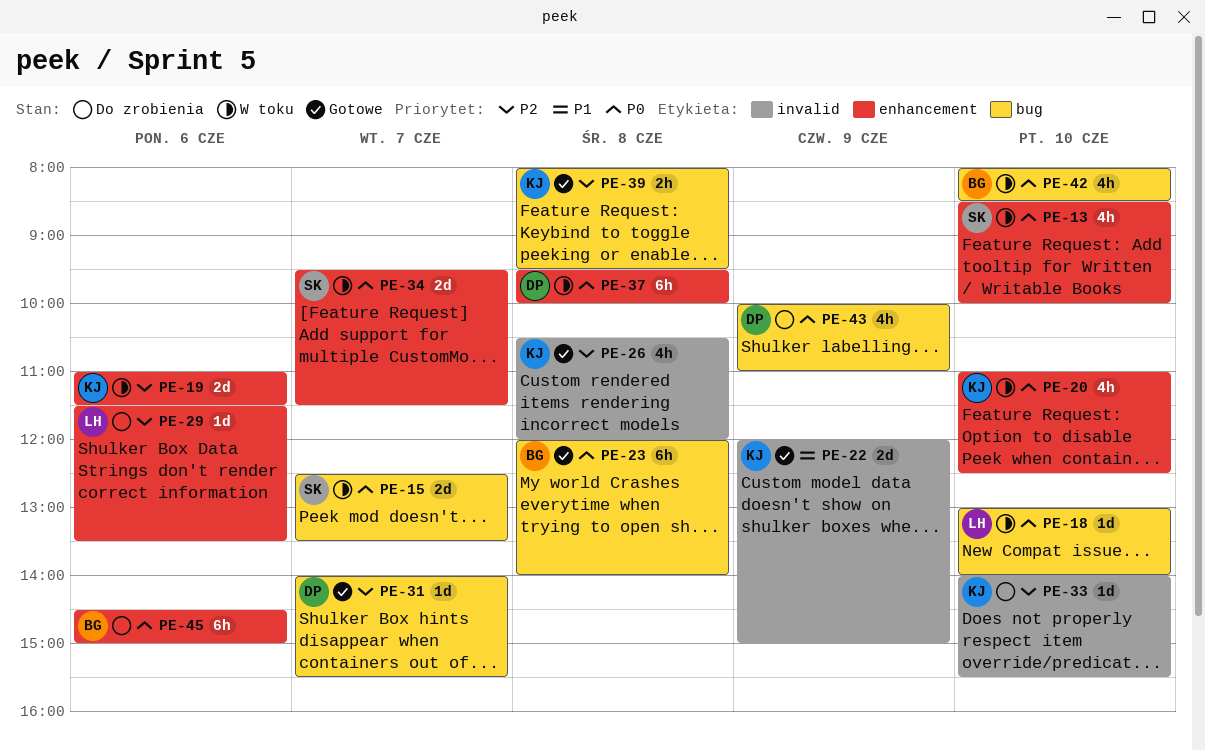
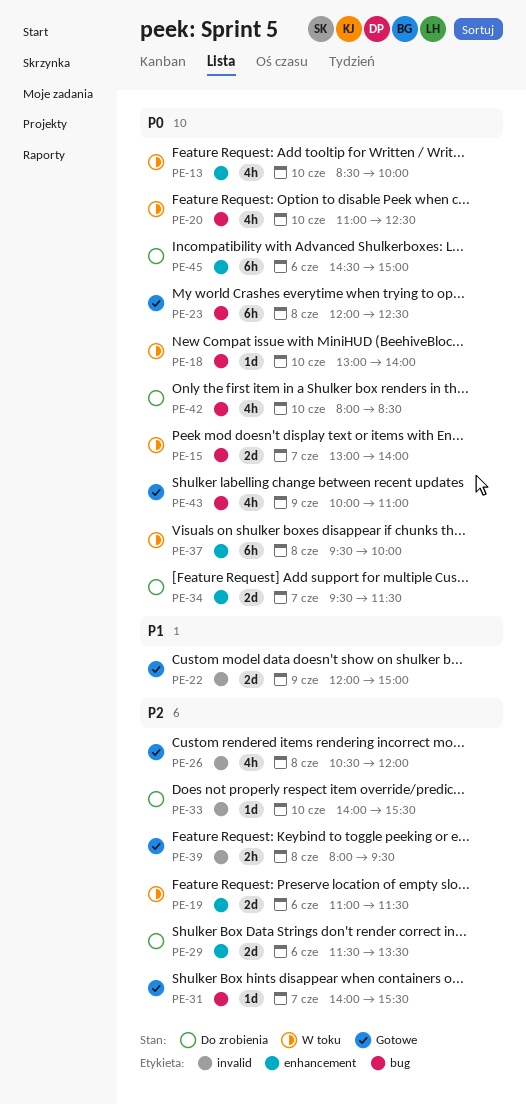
PE-15, begins: 12:30 -> 13:00
PE-15, ends: 13:30 -> 14:00
PE-20, label: enhancement -> bug
PE-23, ends: 14:00 -> 12:30
PE-29, estimate: 1d -> 2d
PE-34, status: W toku -> Do zrobienia
PE-39, label: bug -> invalid
PE-42, status: W toku -> Do zrobienia
PE-43, status: Do zrobienia -> Gotowe

